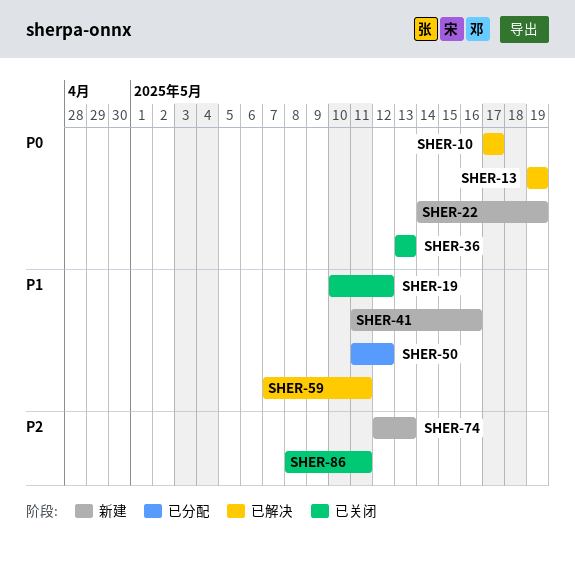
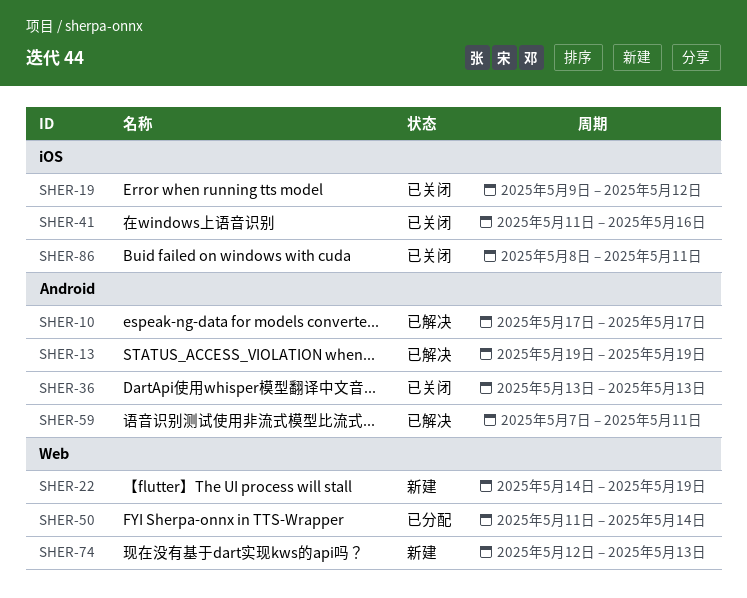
SHER-19, start: May 10 -> May 9
SHER-41, status: 新建 -> 已关闭
SHER-50, due: May 12 -> May 14

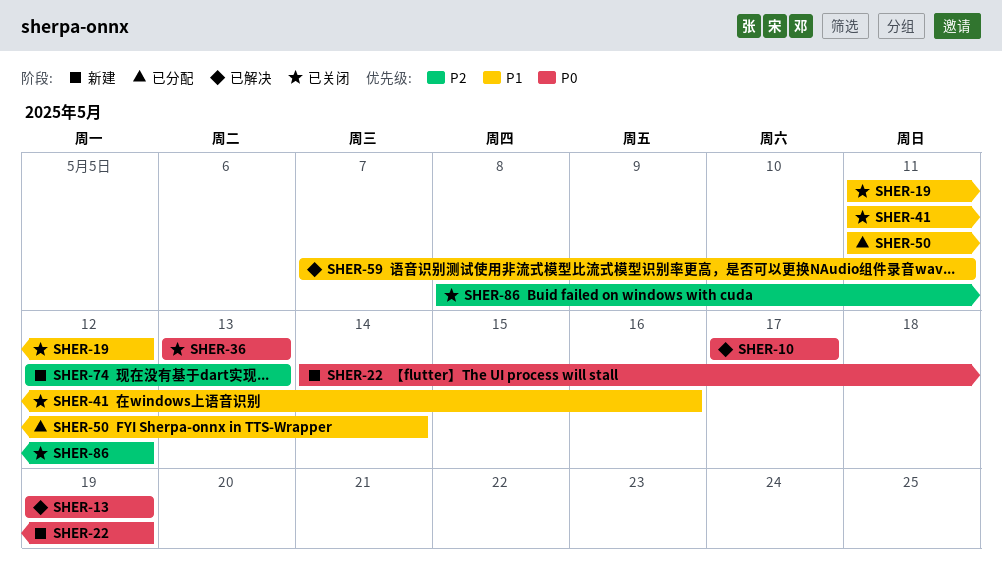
SHER-19, start: May 9 -> May 11
SHER-86, due: May 11 -> May 12

